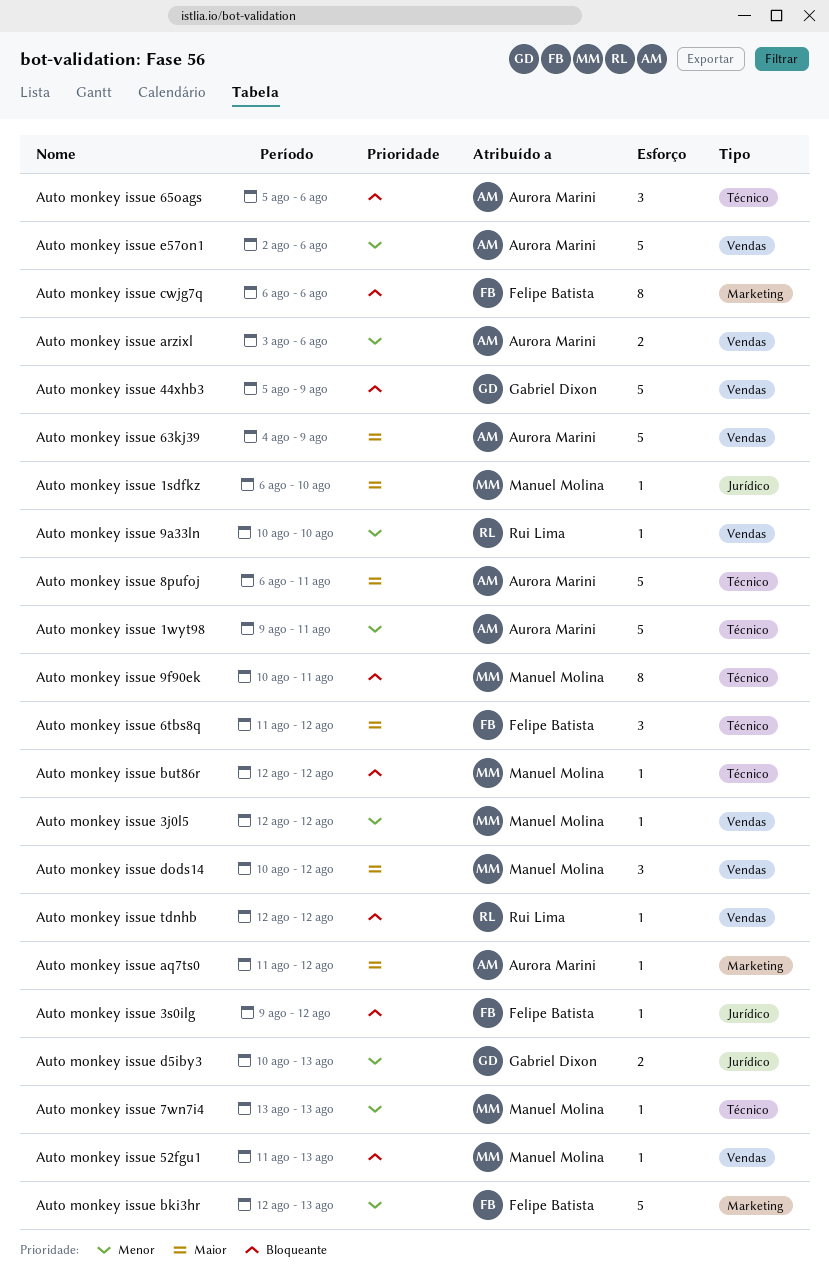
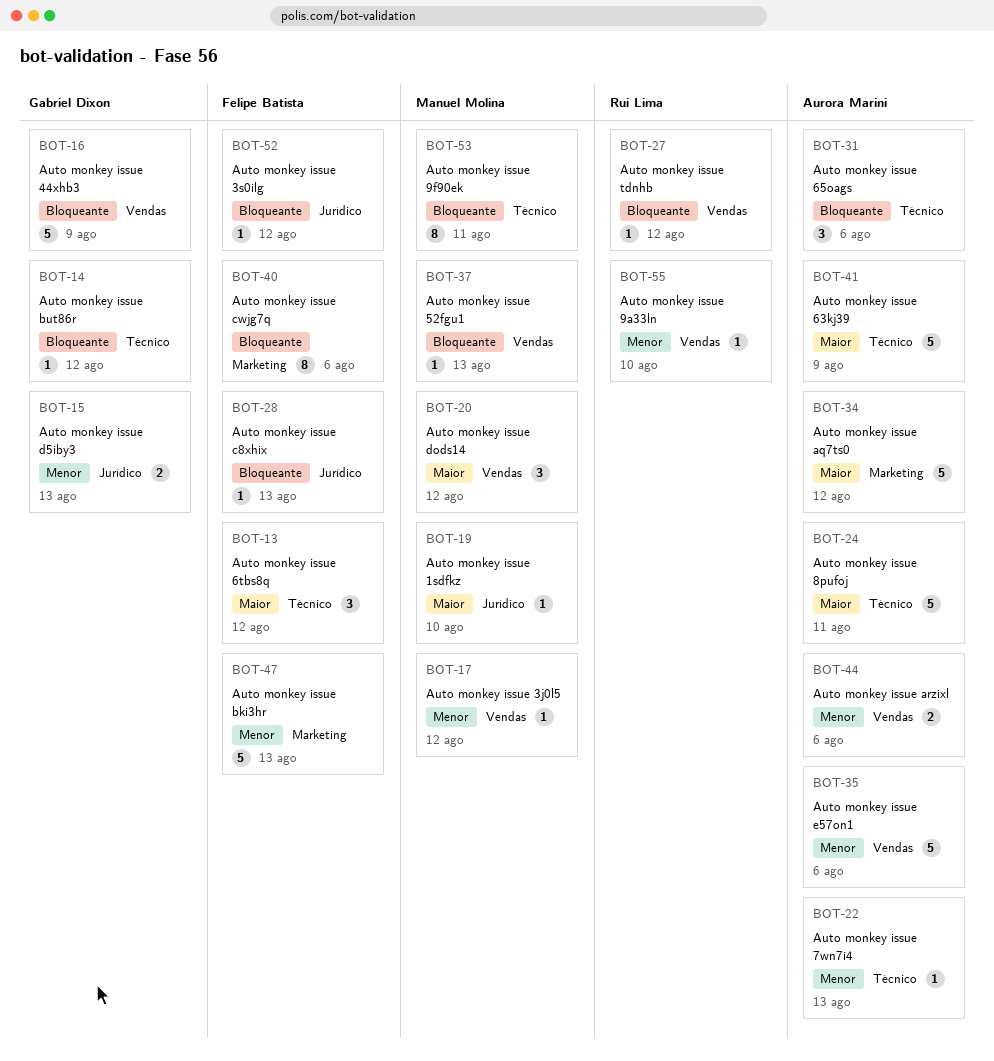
Auto monkey issue 1wyt98: present -> none
Auto monkey issue 63kj39, label: Vendas -> Técnico
Auto monkey issue 7wn7i4, owner: Manuel Molina -> Aurora Marini
Auto monkey issue aq7ts0, estimate: 1 -> 5
Auto monkey issue but86r, owner: Manuel Molina -> Gabriel Dixon
Auto monkey issue c8xhix: none -> present

